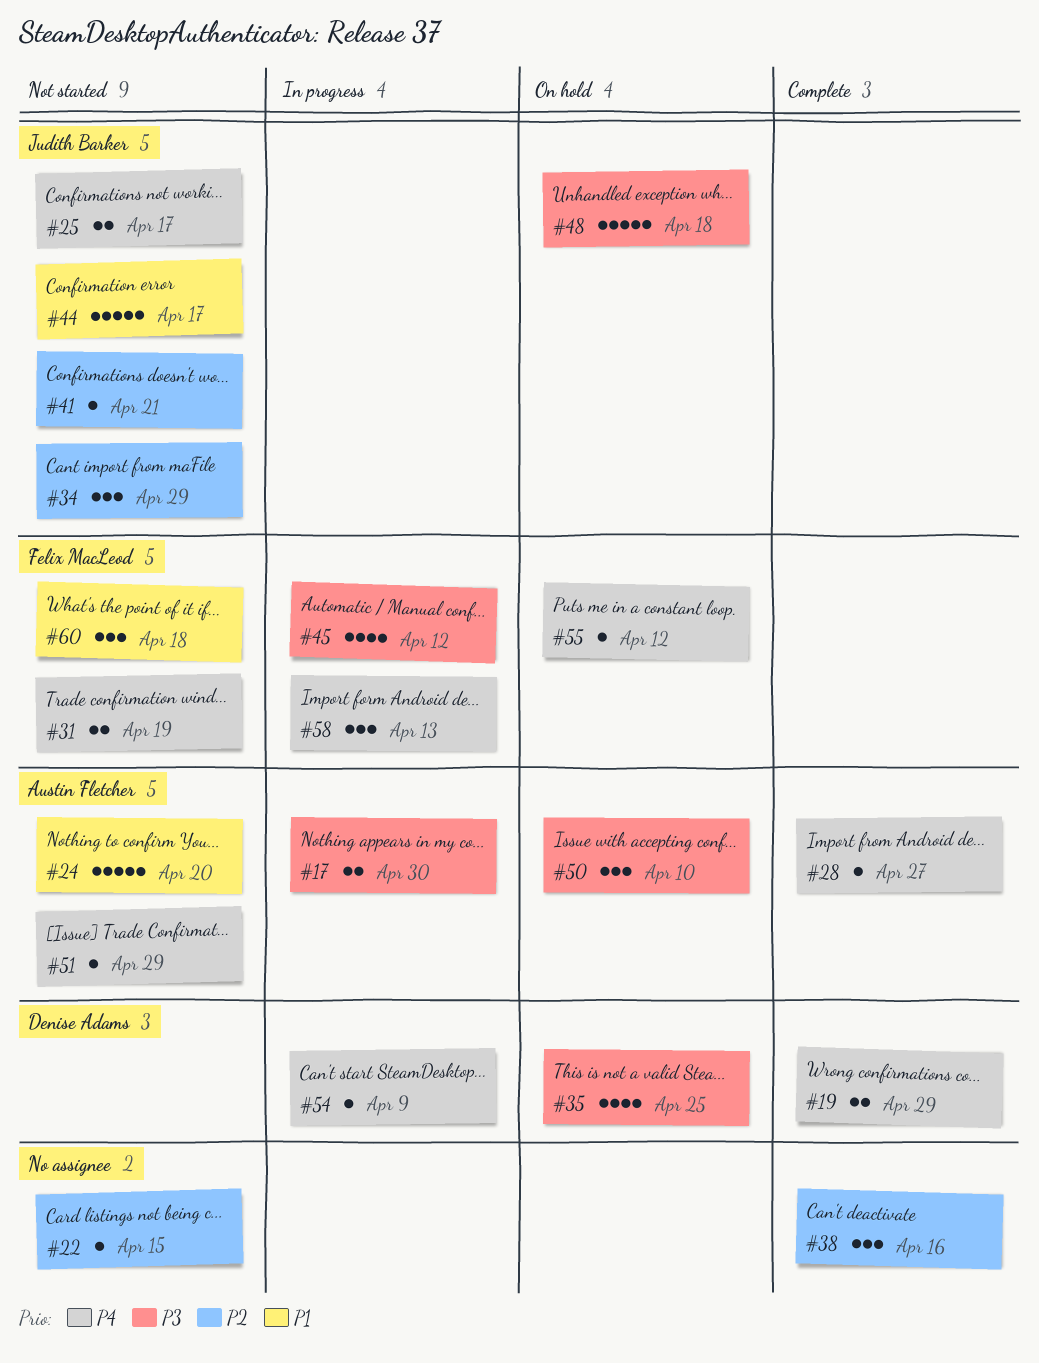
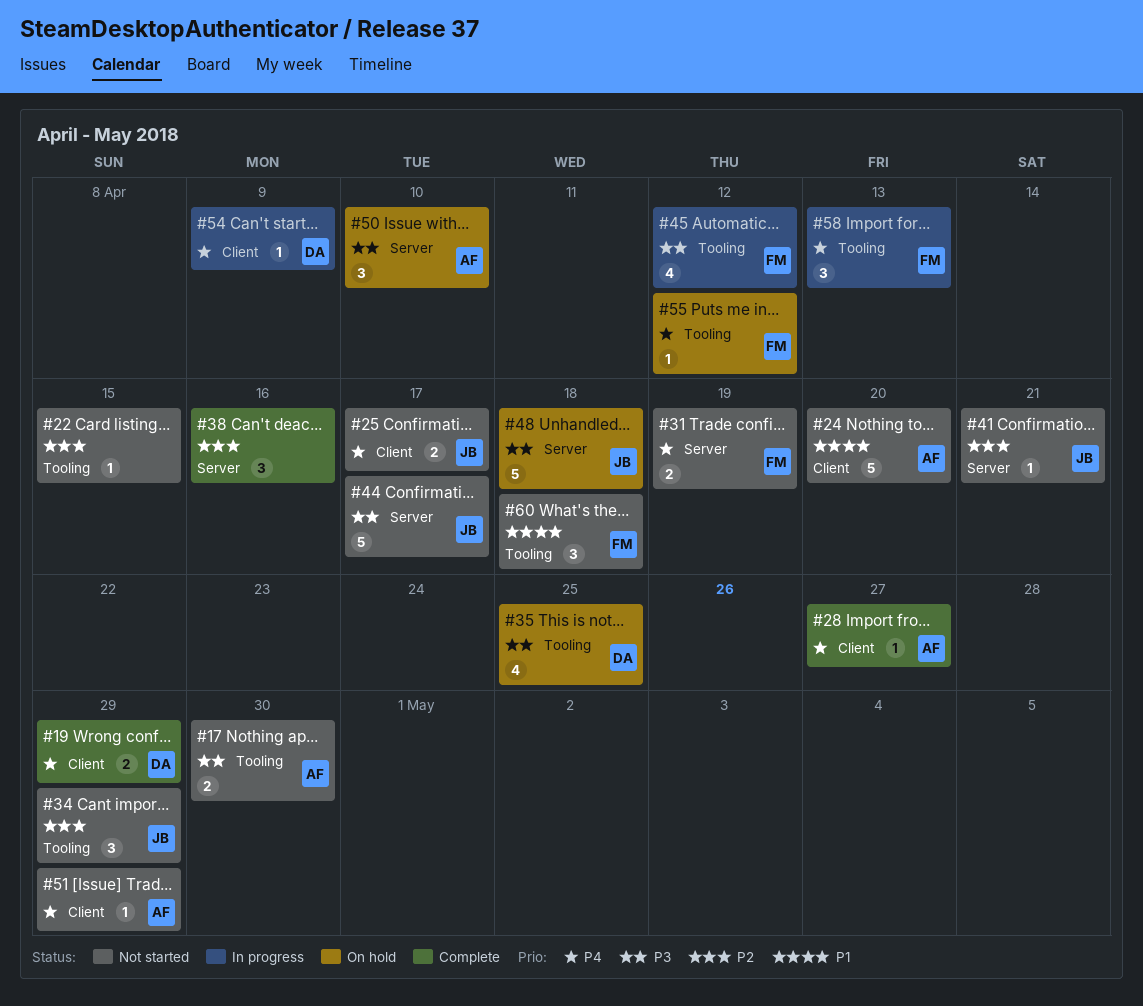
#17, status: In progress -> Not started
#44, priority: P1 -> P3

